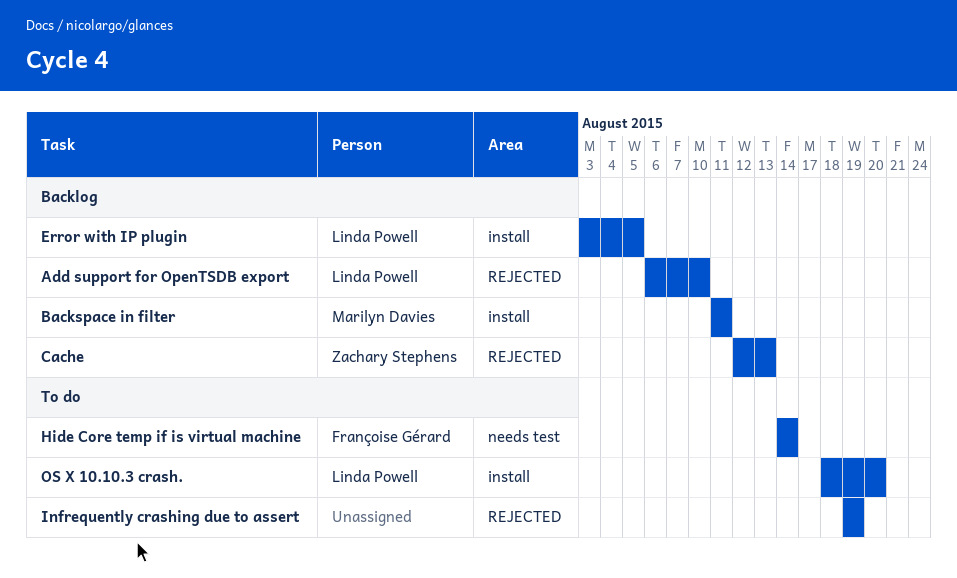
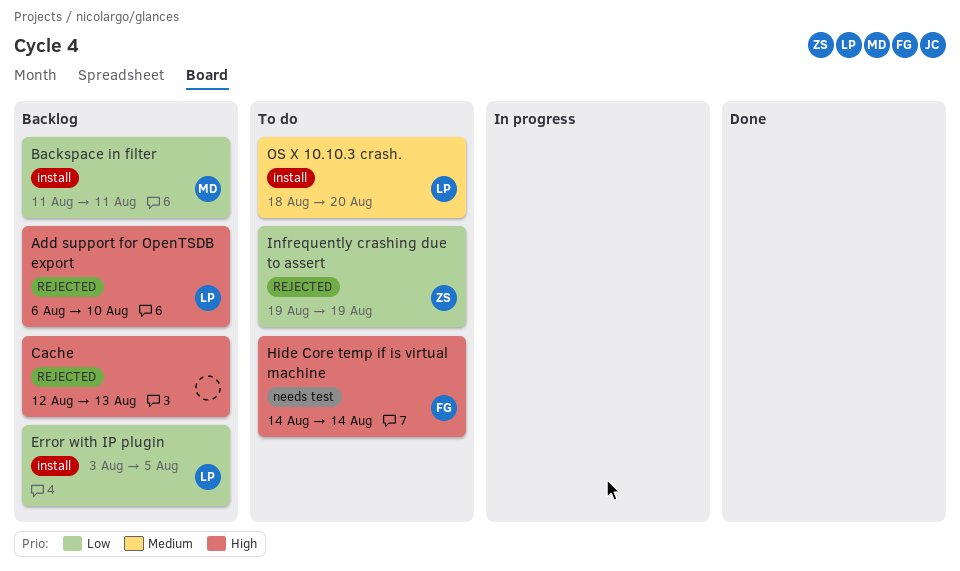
Cache, owner: Zachary Stephens -> none
Infrequently crashing due to assert, owner: none -> Zachary Stephens

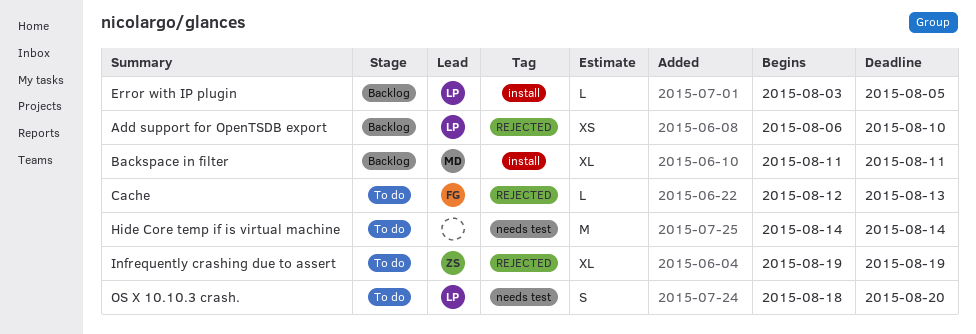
Cache, status: Backlog -> To do
Cache, owner: none -> FG
Hide Core temp if is virtual machine, owner: FG -> none
OS X 10.10.3 crash., label: install -> needs test

